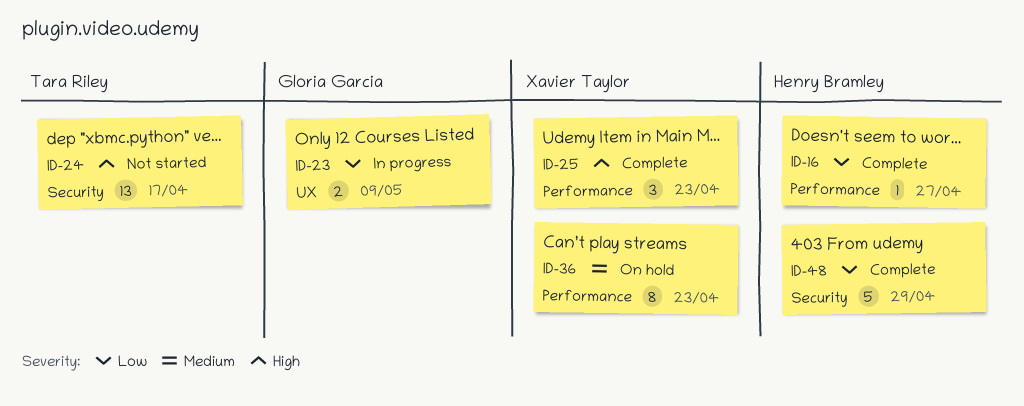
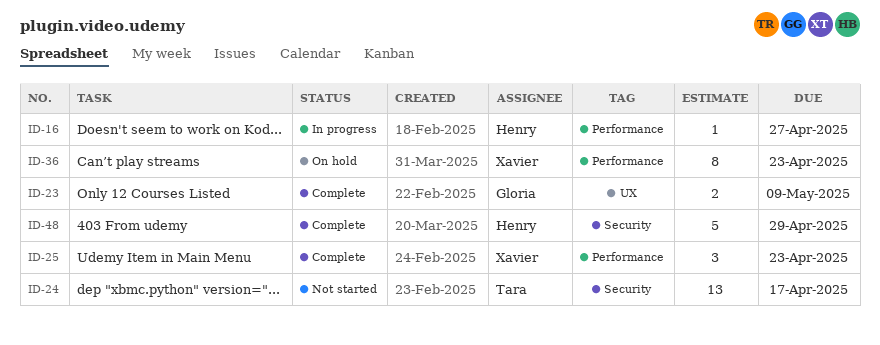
ID-16, status: Complete -> In progress
ID-23, status: In progress -> Complete

